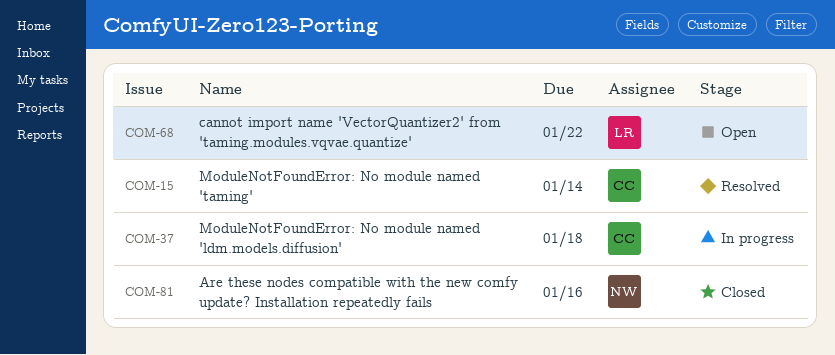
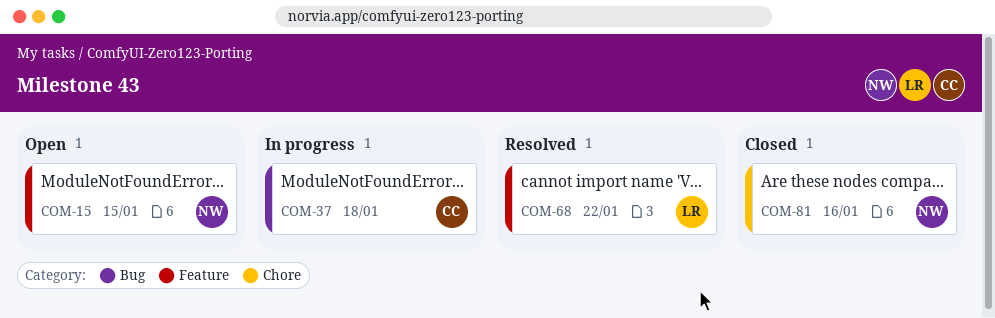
COM-15, status: Resolved -> Open
COM-15, owner: CC -> NW
COM-15, due: Jan 14 -> Jan 15
COM-68, status: Open -> Resolved

